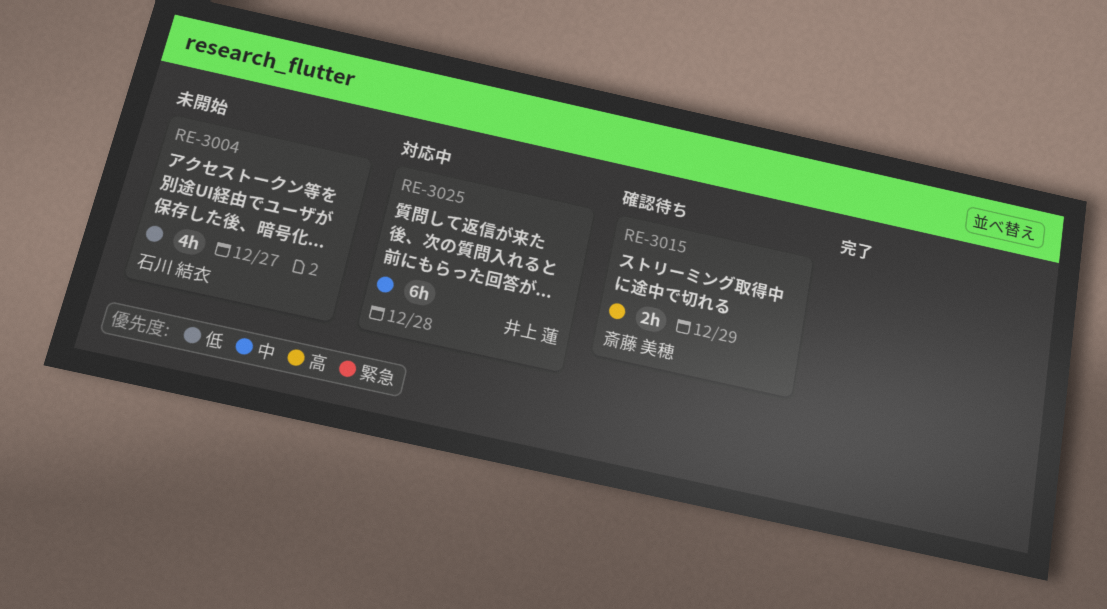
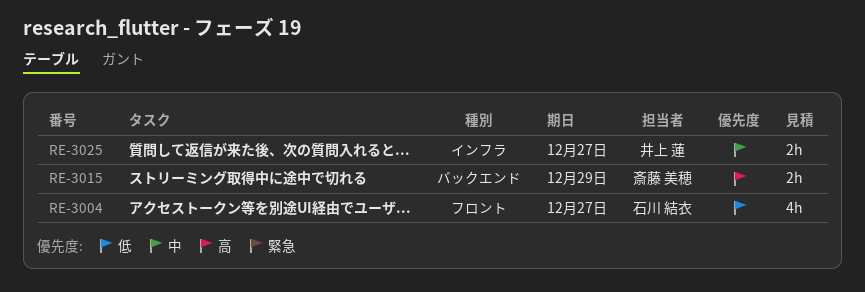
RE-3025, estimate: 6h -> 2h
RE-3025, due: Dec 28 -> Dec 27

